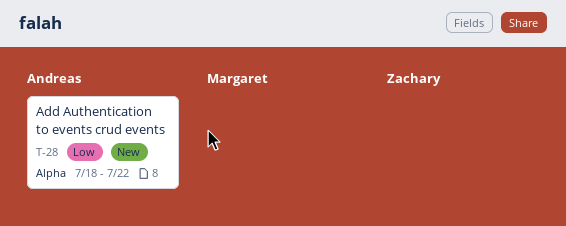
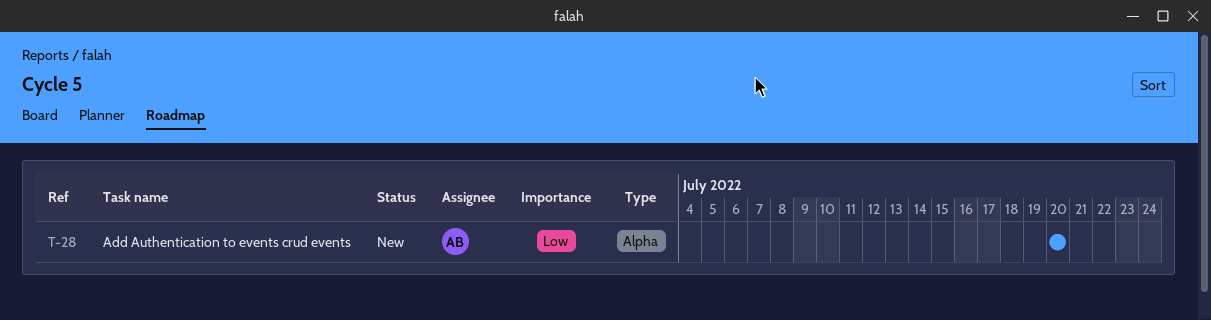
T-28, start: Jul 18 -> Jul 20
T-28, due: Jul 22 -> Jul 20

